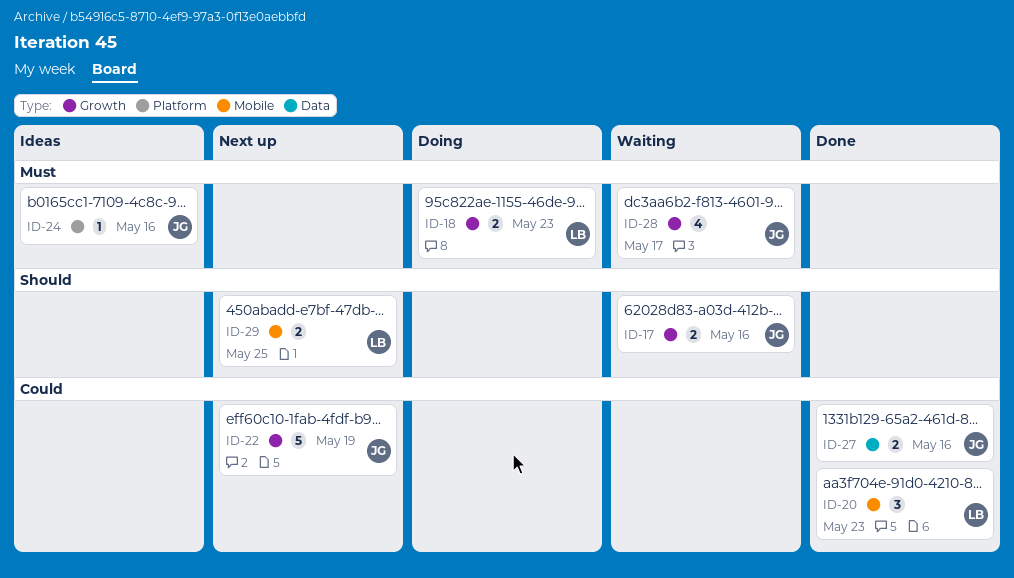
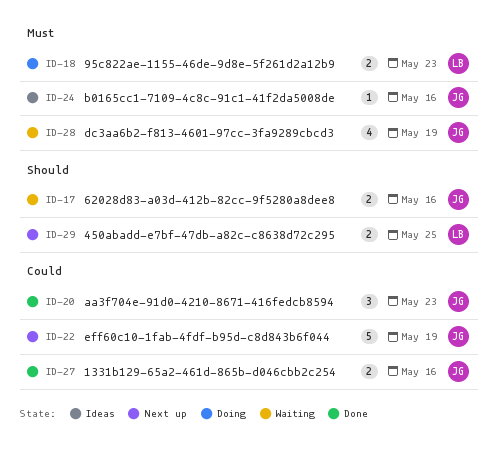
ID-20, owner: LB -> JG
ID-28, due: May 17 -> May 19

